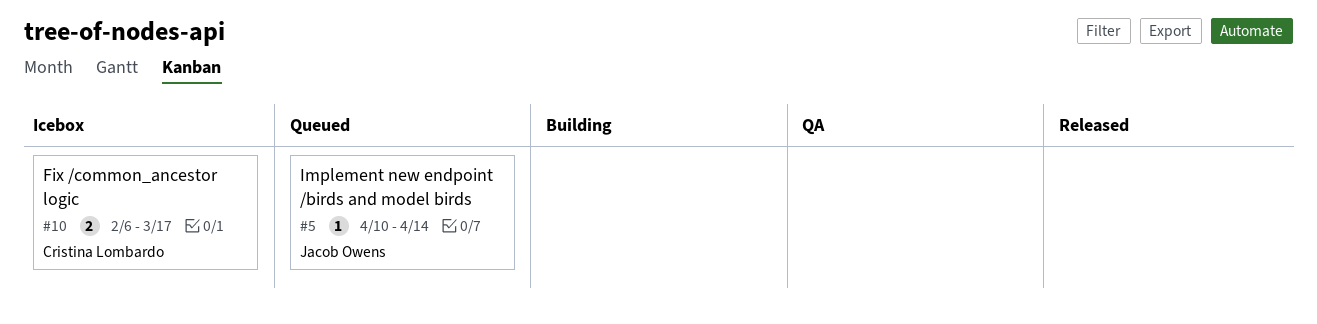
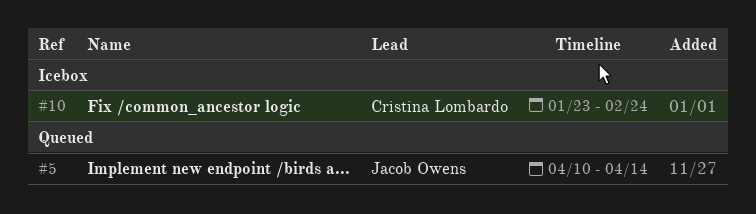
#10, start: Feb 6 -> Jan 23
#10, due: Mar 17 -> Feb 24

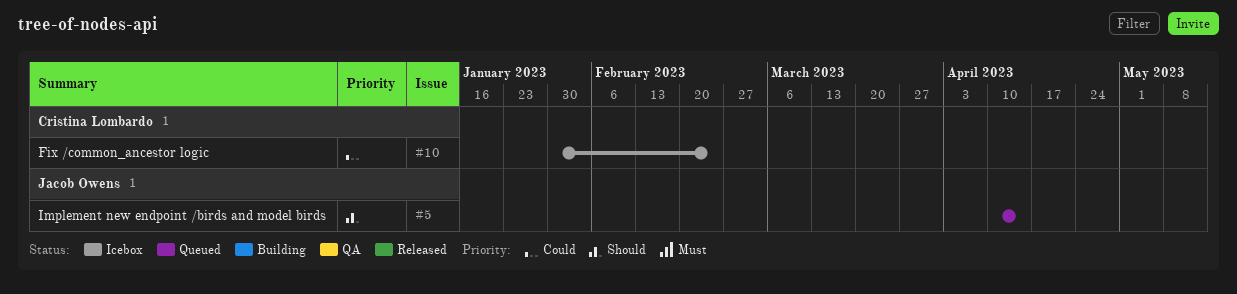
#10, start: Jan 23 -> Jan 30

